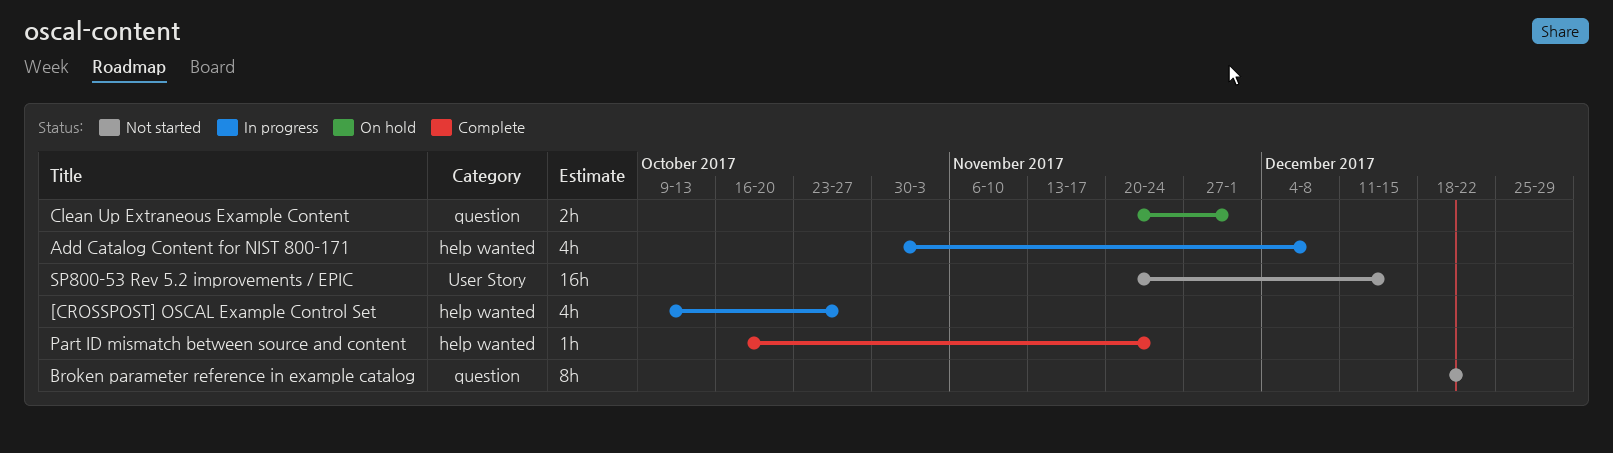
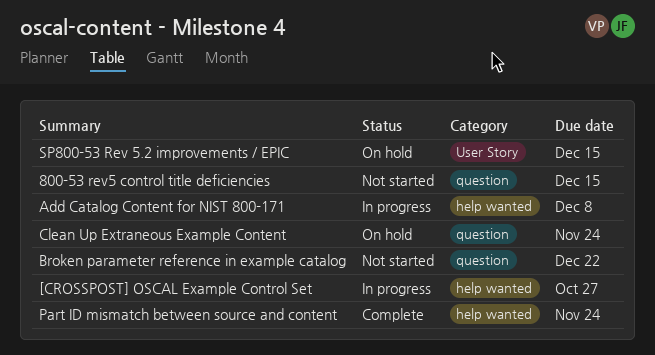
800-53 rev5 control title deficiencies: none -> present
Clean Up Extraneous Example Content, due: Dec 1 -> Nov 24
SP800-53 Rev 5.2 improvements / EPIC, status: Not started -> On hold

